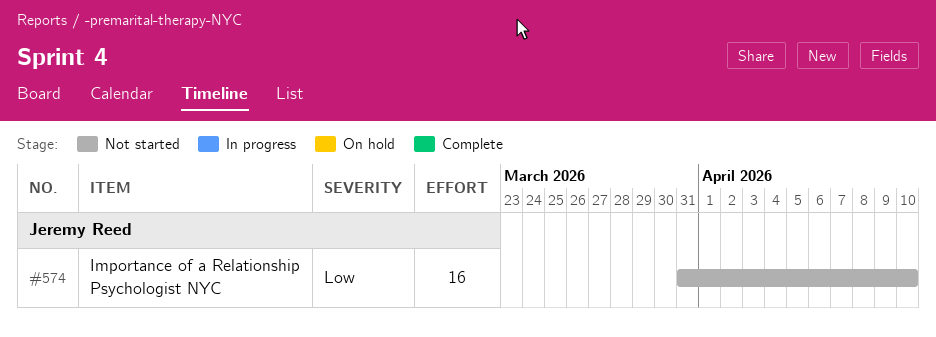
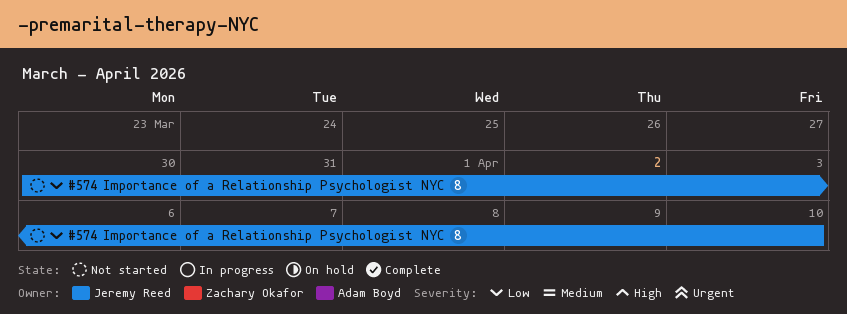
#574, estimate: 16 -> 8
#574, start: Mar 31 -> Mar 30

